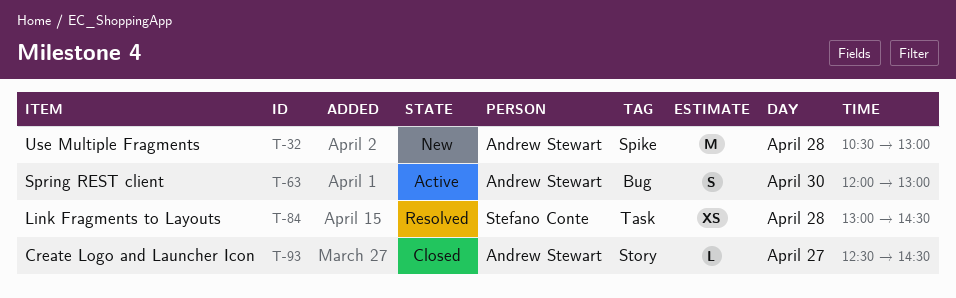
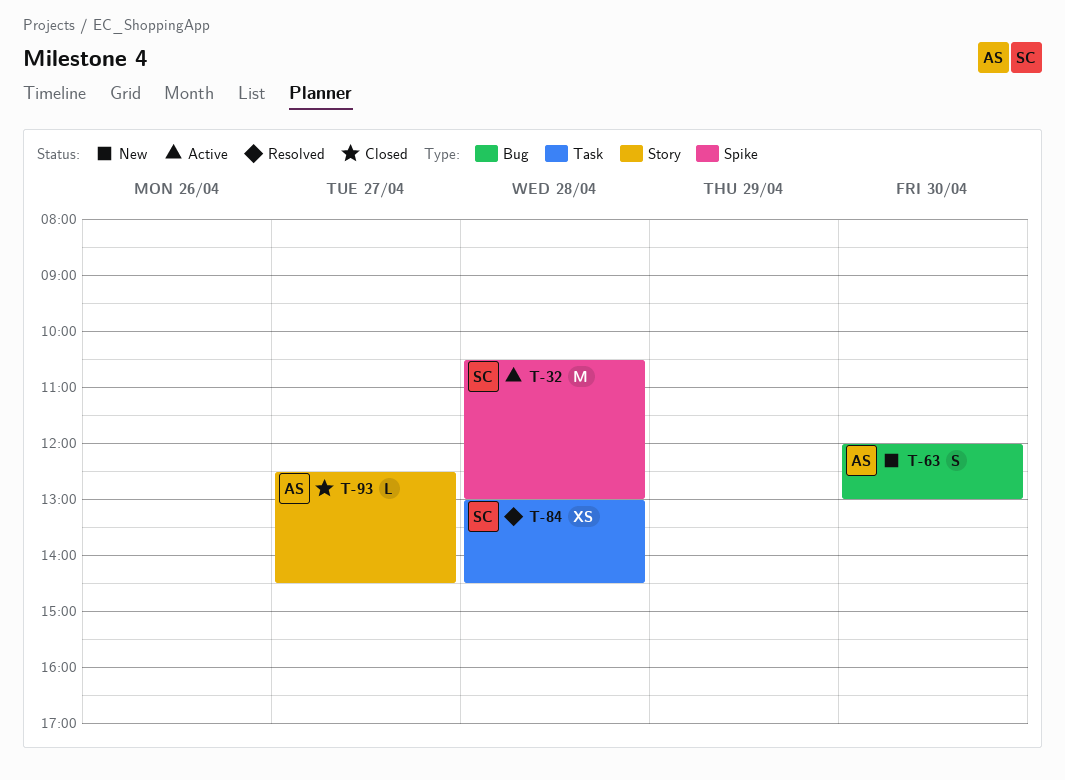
T-32, status: New -> Active
T-32, owner: Andrew Stewart -> Stefano Conte
T-63, status: Active -> New

